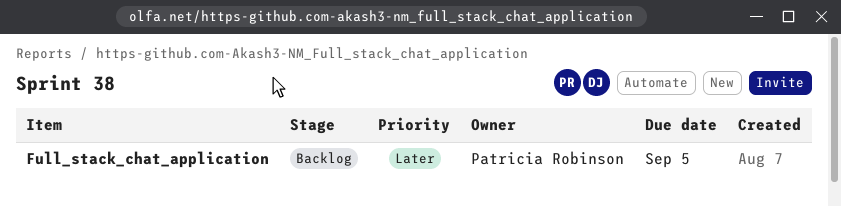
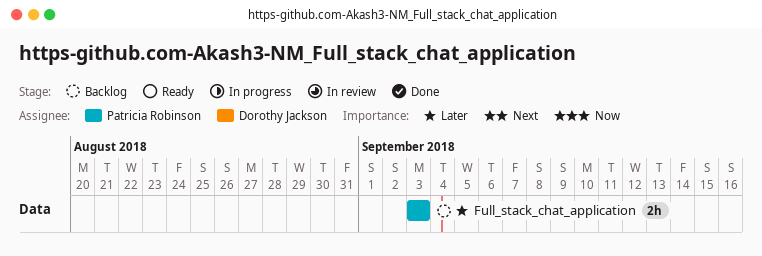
Full_stack_chat_application, due: Sep 5 -> Sep 3

